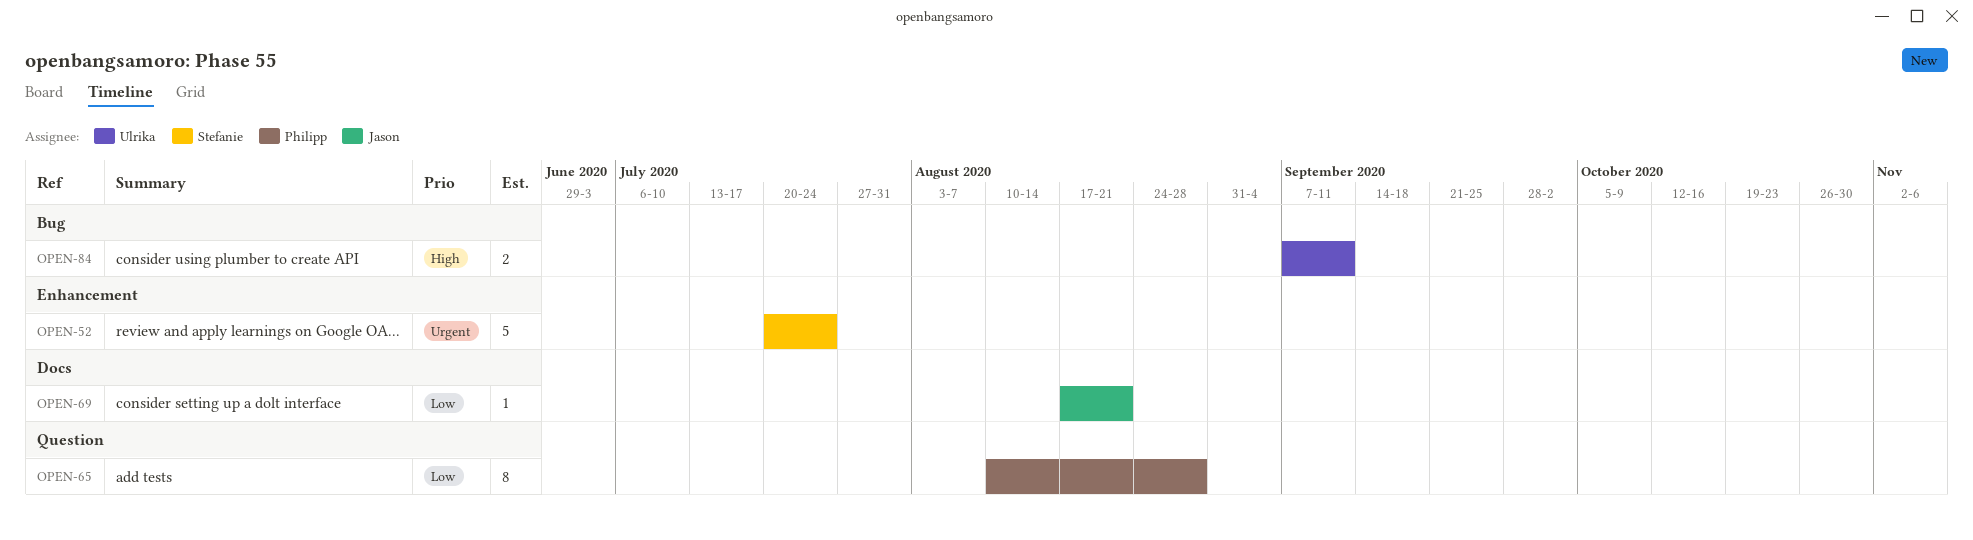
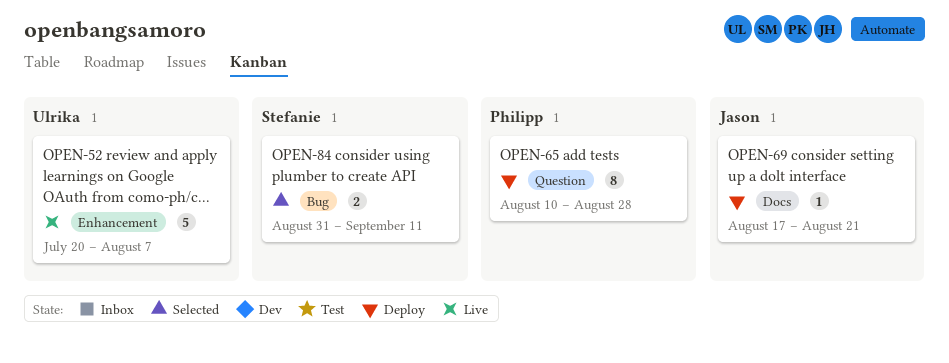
OPEN-52, owner: Stefanie -> Ulrika
OPEN-52, due: Jul 24 -> Aug 7
OPEN-84, owner: Ulrika -> Stefanie
OPEN-84, start: Sep 7 -> Aug 31

